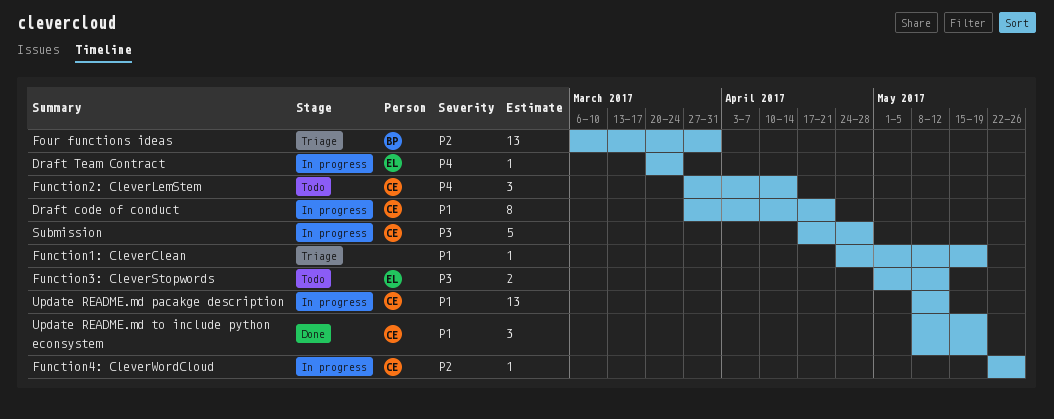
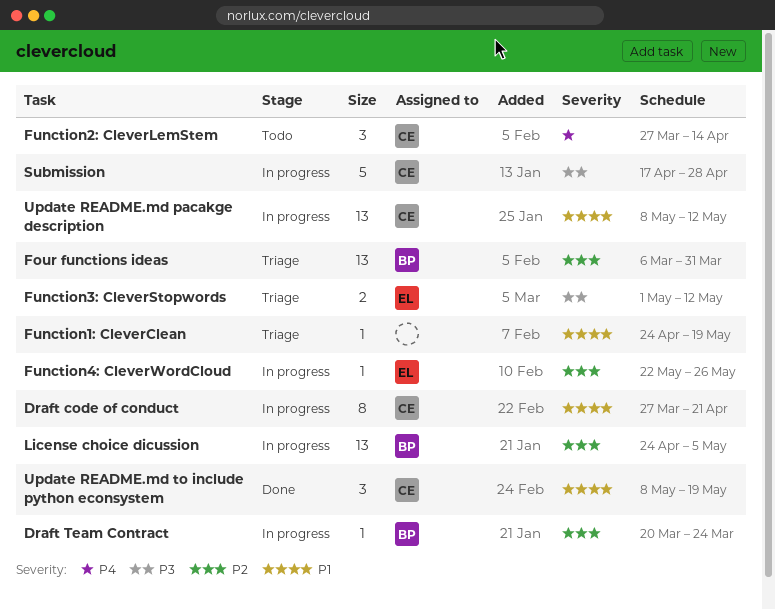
Draft Team Contract, owner: EL -> BP
Draft Team Contract, priority: P4 -> P2
Function3: CleverStopwords, status: Todo -> Triage
Function4: CleverWordCloud, owner: CE -> EL
License choice dicussion: none -> present

